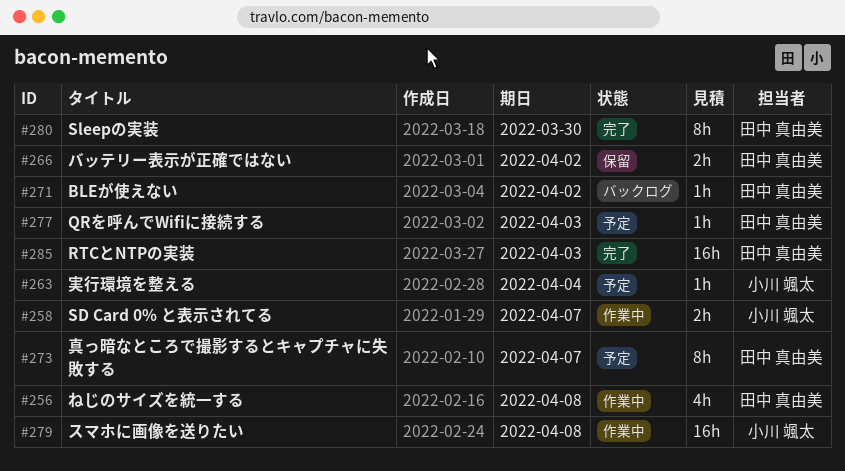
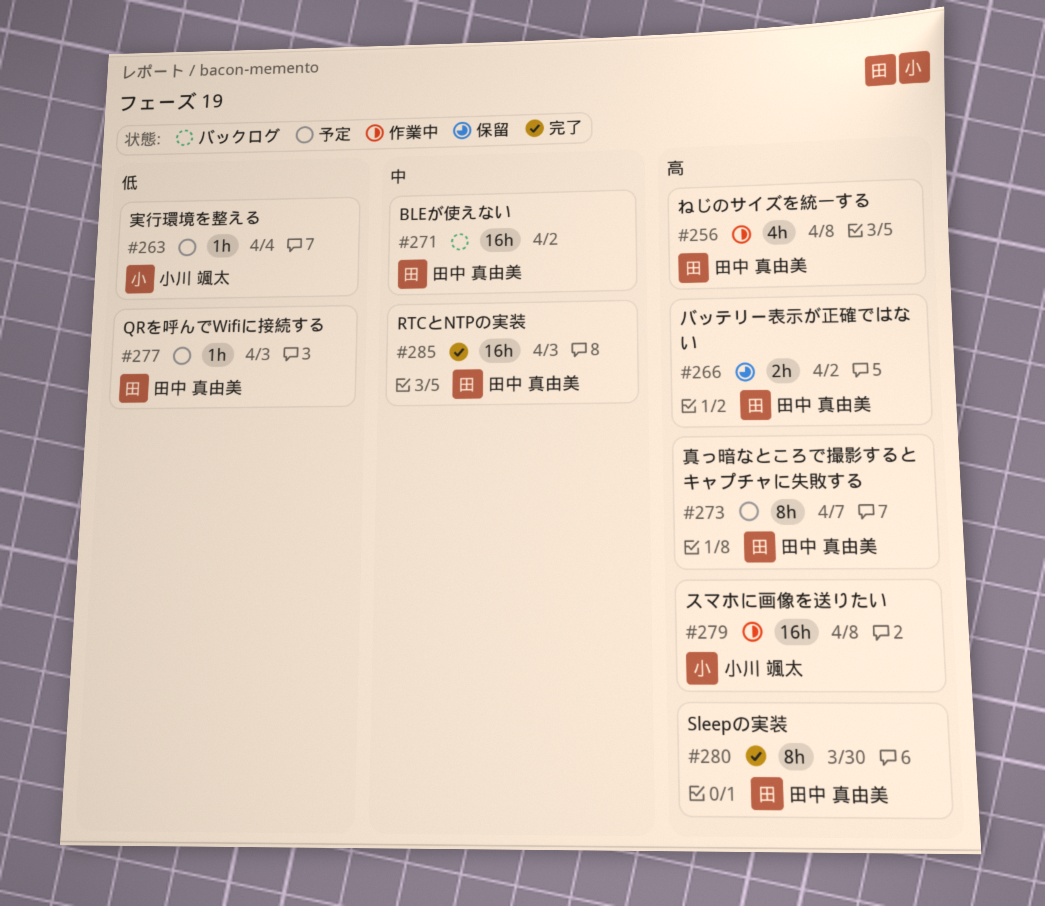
#258: present -> none
#271, estimate: 1h -> 16h

